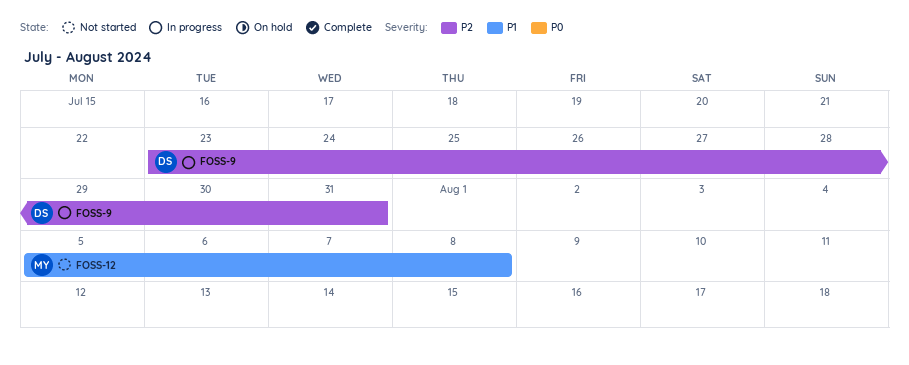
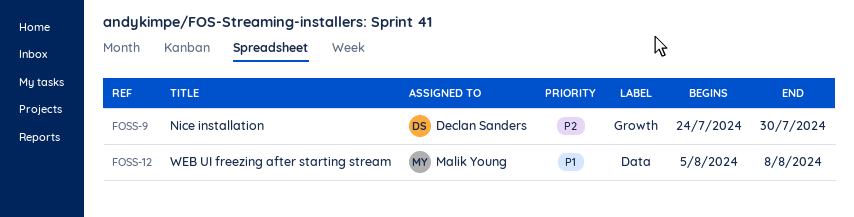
FOSS-9, start: Jul 23 -> Jul 24
FOSS-9, due: Jul 31 -> Jul 30

